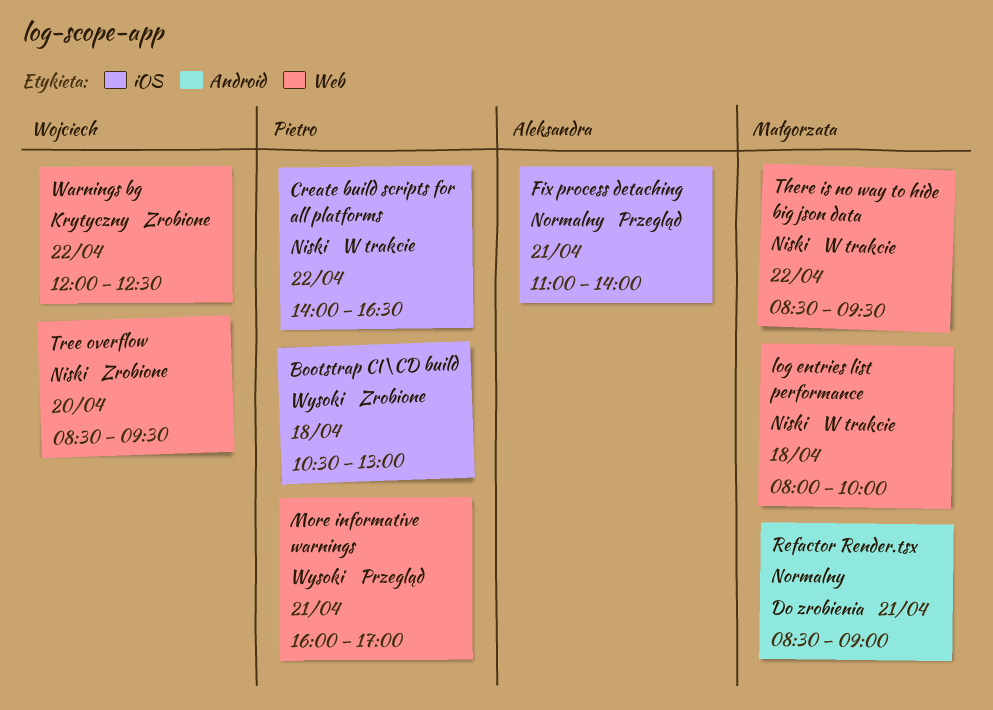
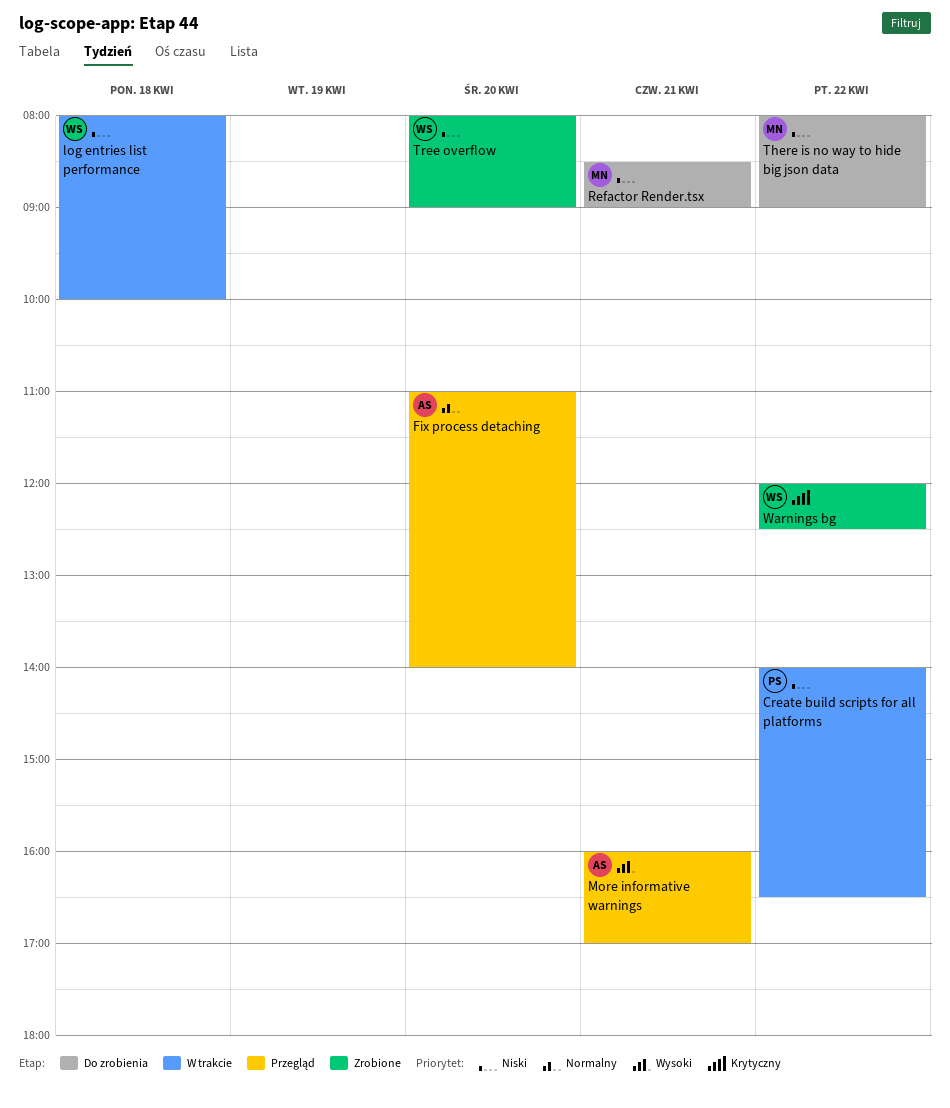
Bootstrap CI\CD build: present -> none
Fix process detaching, day: Apr 21 -> Apr 20
log entries list performance, owner: Małgorzata -> Wojciech
More informative warnings, owner: Pietro -> Aleksandra
Refactor Render.tsx, priority: Normalny -> Niski
There is no way to hide big json data, status: W trakcie -> Do zrobienia
There is no way to hide big json data, begins: 08:30 -> 08:00
There is no way to hide big json data, ends: 09:30 -> 09:00
Tree overflow, begins: 08:30 -> 08:00
Tree overflow, ends: 09:30 -> 09:00

